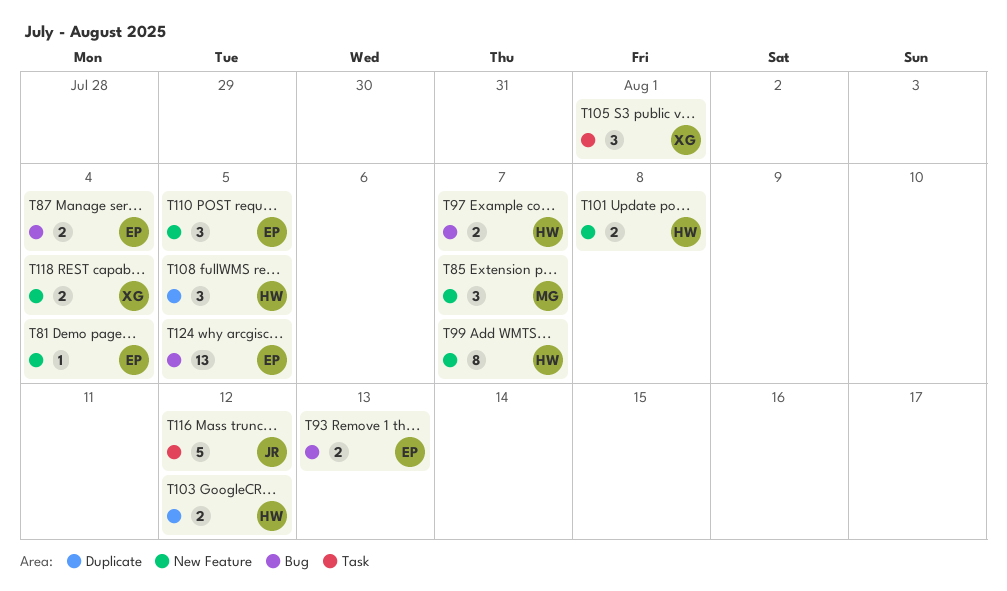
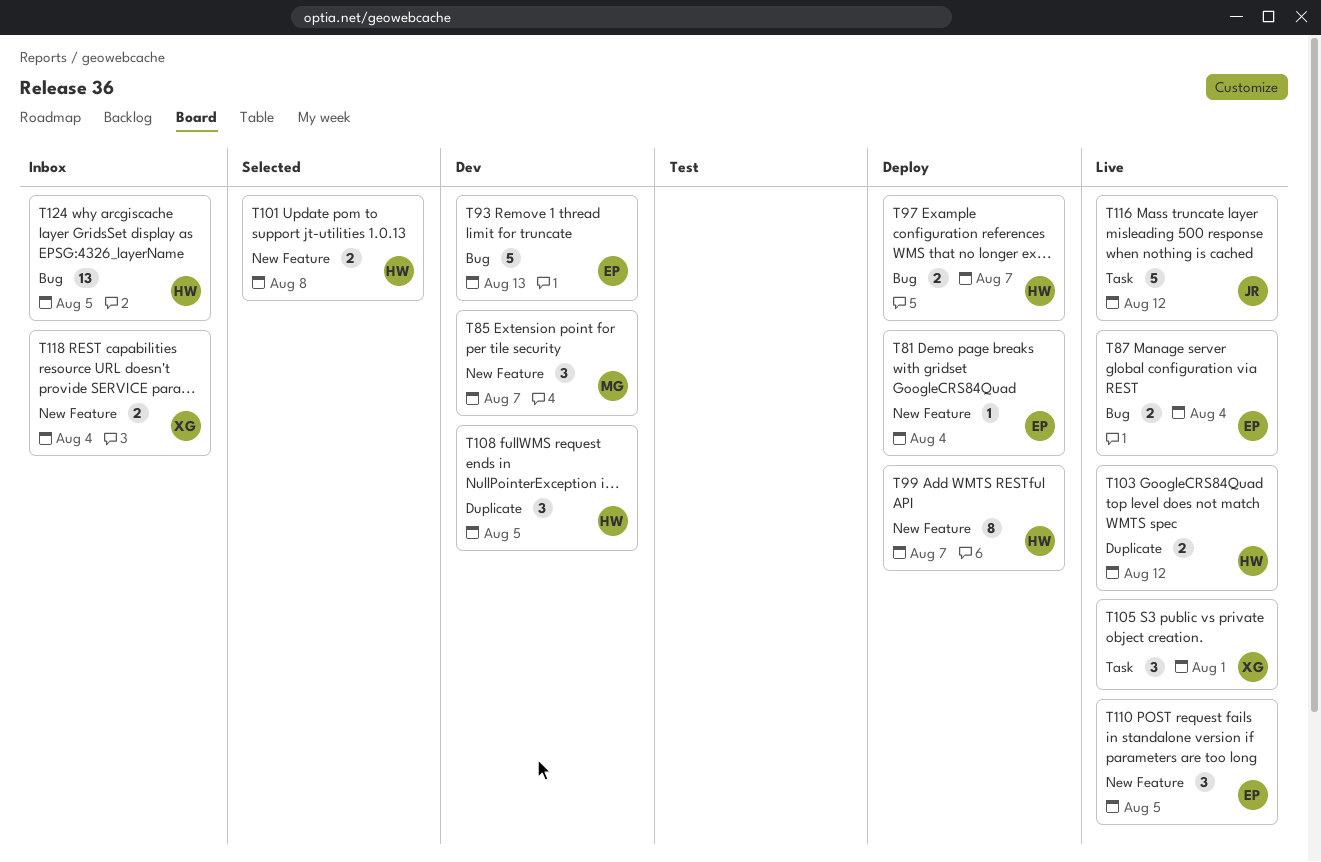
T93, estimate: 2 -> 5
T124, owner: EP -> HW

